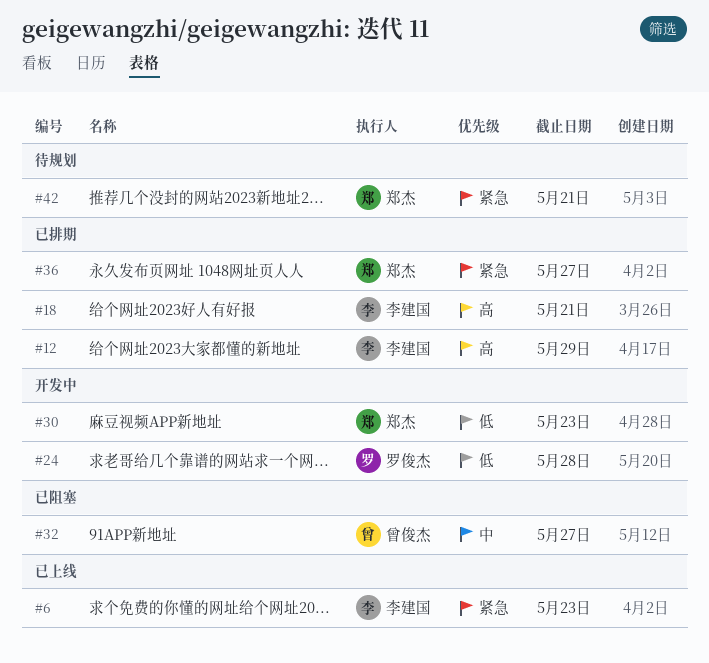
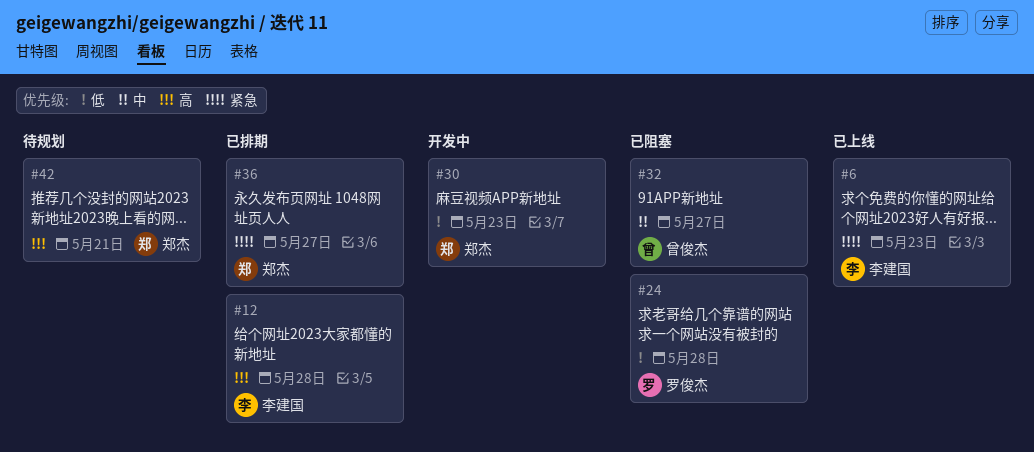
#12, due: May 29 -> May 28
#18: present -> none
#24, status: 开发中 -> 已阻塞
#42, priority: 紧急 -> 高

